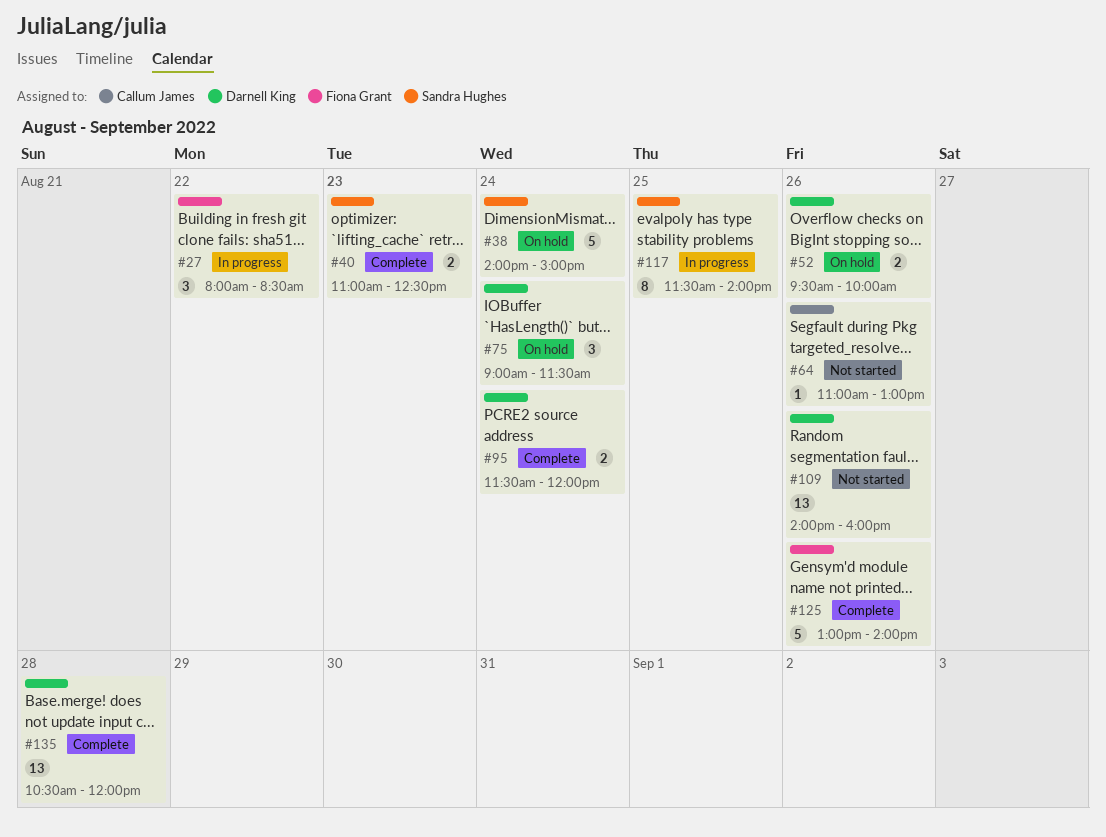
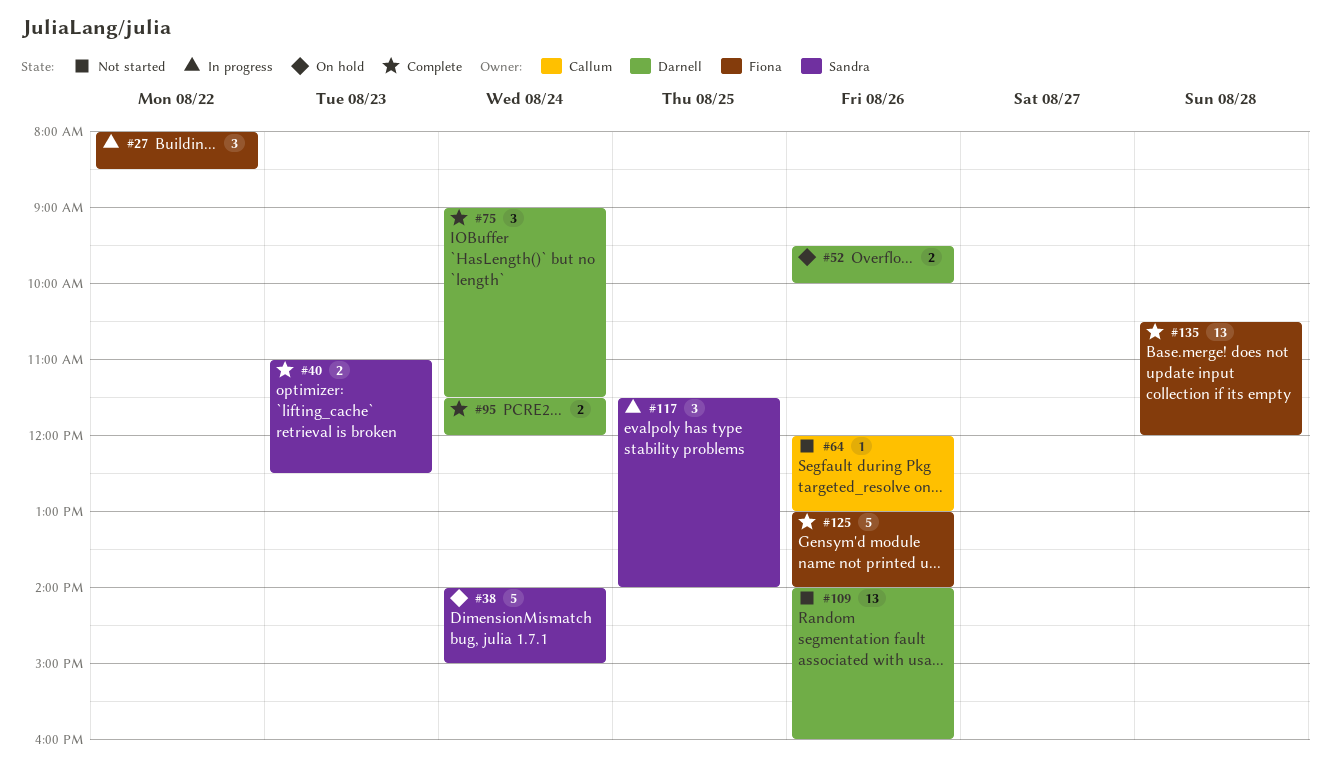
#64, begins: 11:00 -> 12:00
#75, status: On hold -> Complete
#117, estimate: 8 -> 3
#135, owner: Darnell King -> Fiona Grant

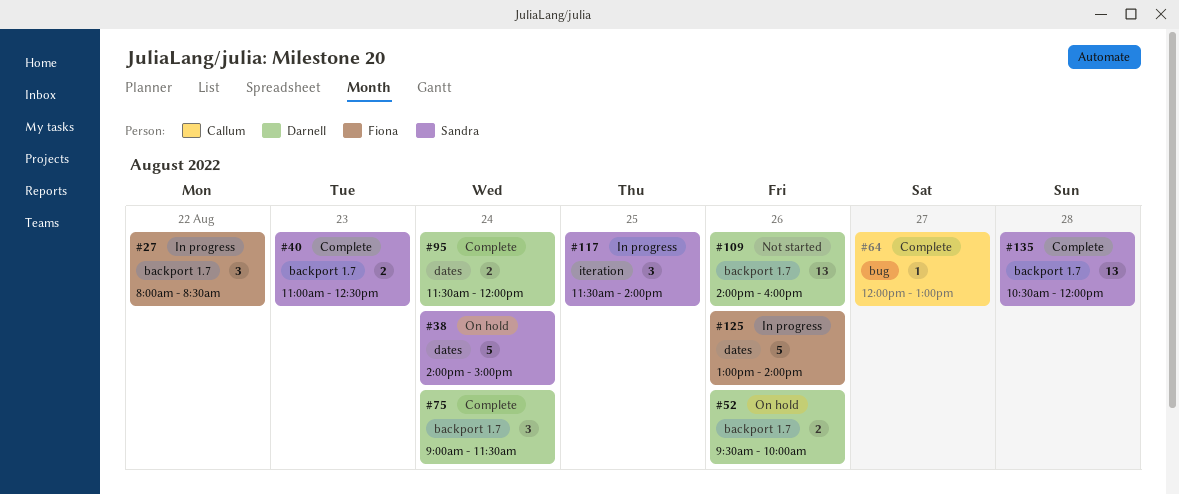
#64, status: Not started -> Complete
#64, day: Aug 26 -> Aug 27
#125, status: Complete -> In progress
#135, owner: Fiona -> Sandra

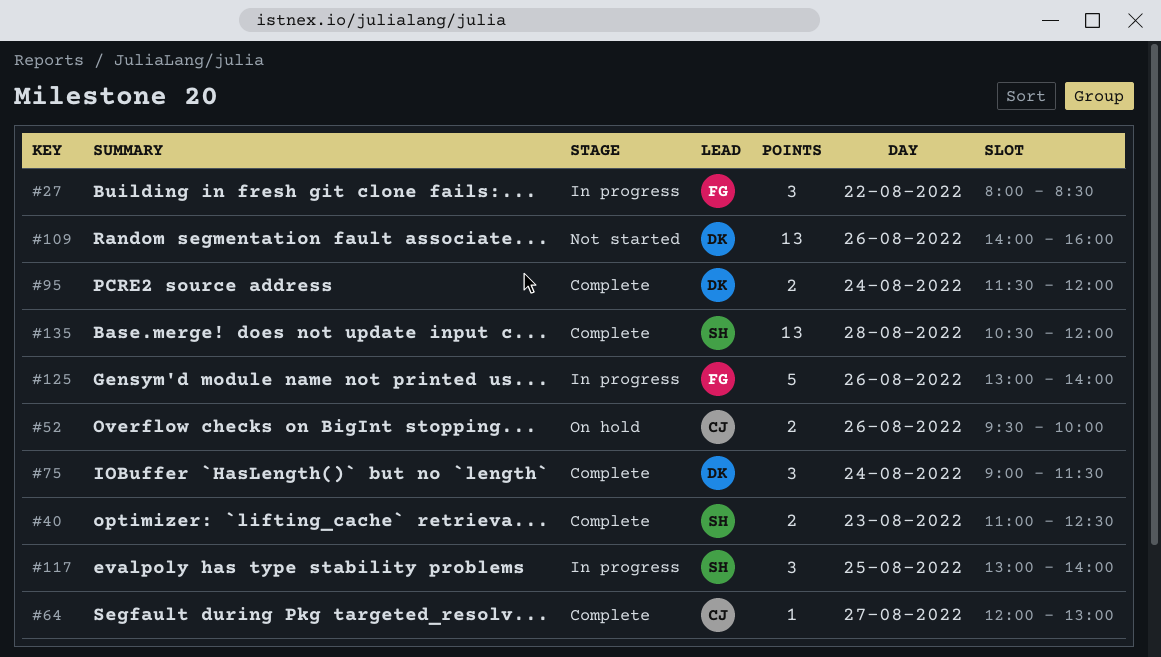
#38: present -> none
#52, owner: Darnell -> Callum
#117, begins: 11:30 -> 13:00

